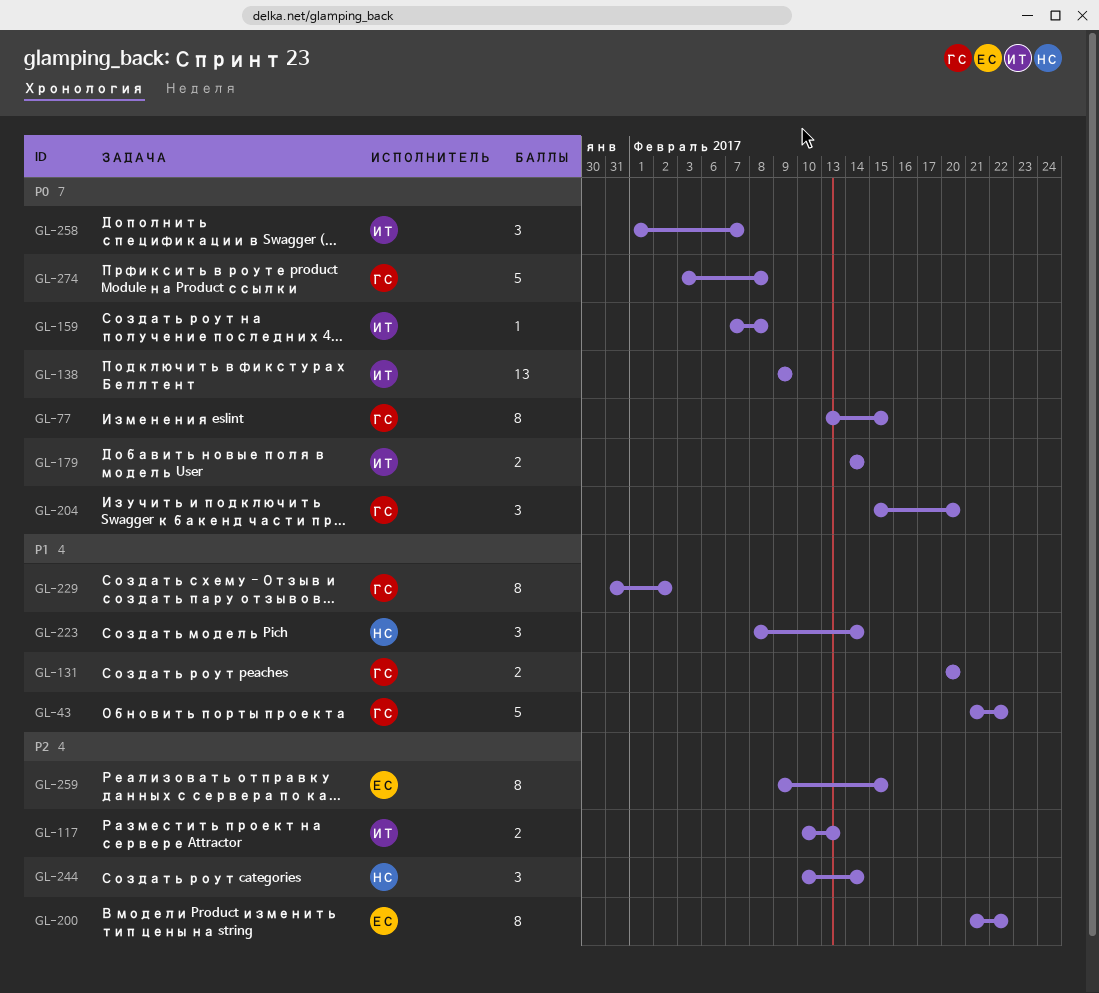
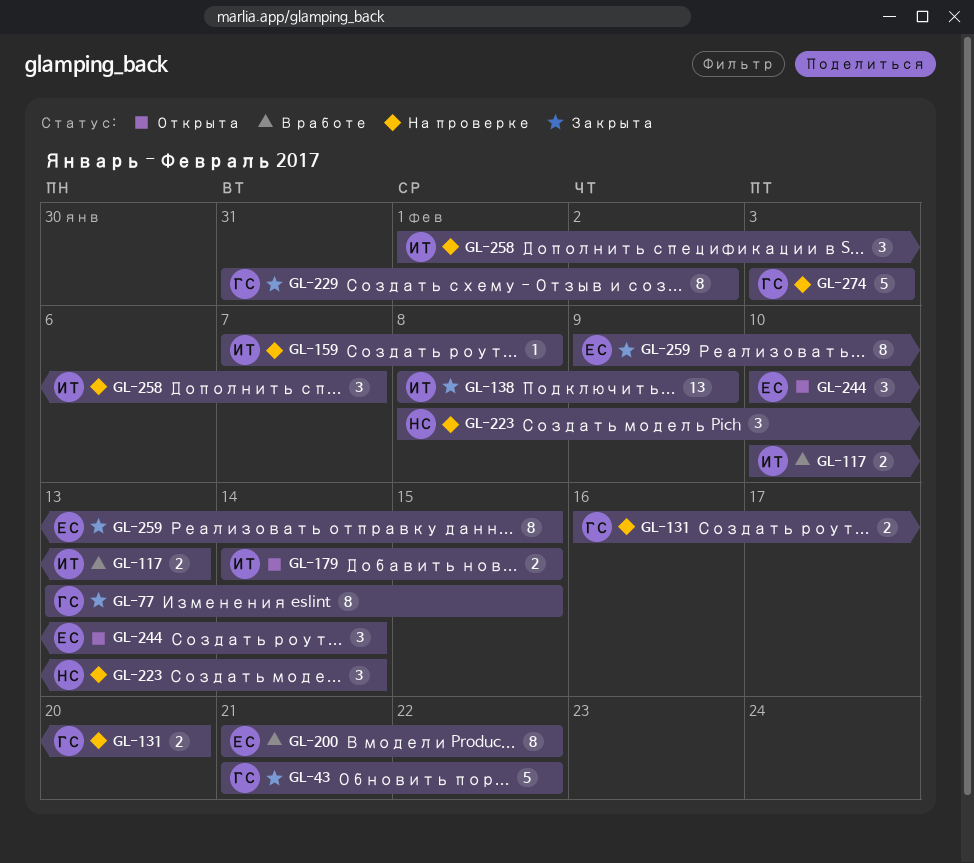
GL-131, start: Feb 20 -> Feb 16
GL-138, start: Feb 9 -> Feb 8
GL-179, due: Feb 14 -> Feb 15
GL-204: present -> none
GL-244, owner: НС -> ЕС
GL-274, due: Feb 8 -> Feb 3

